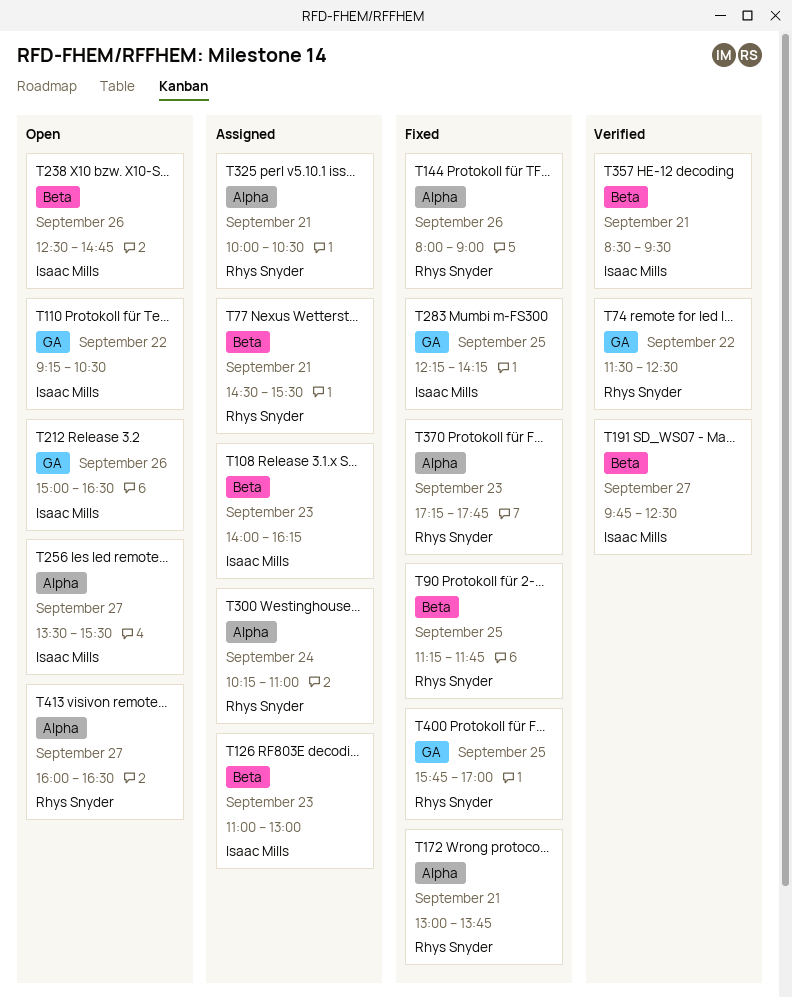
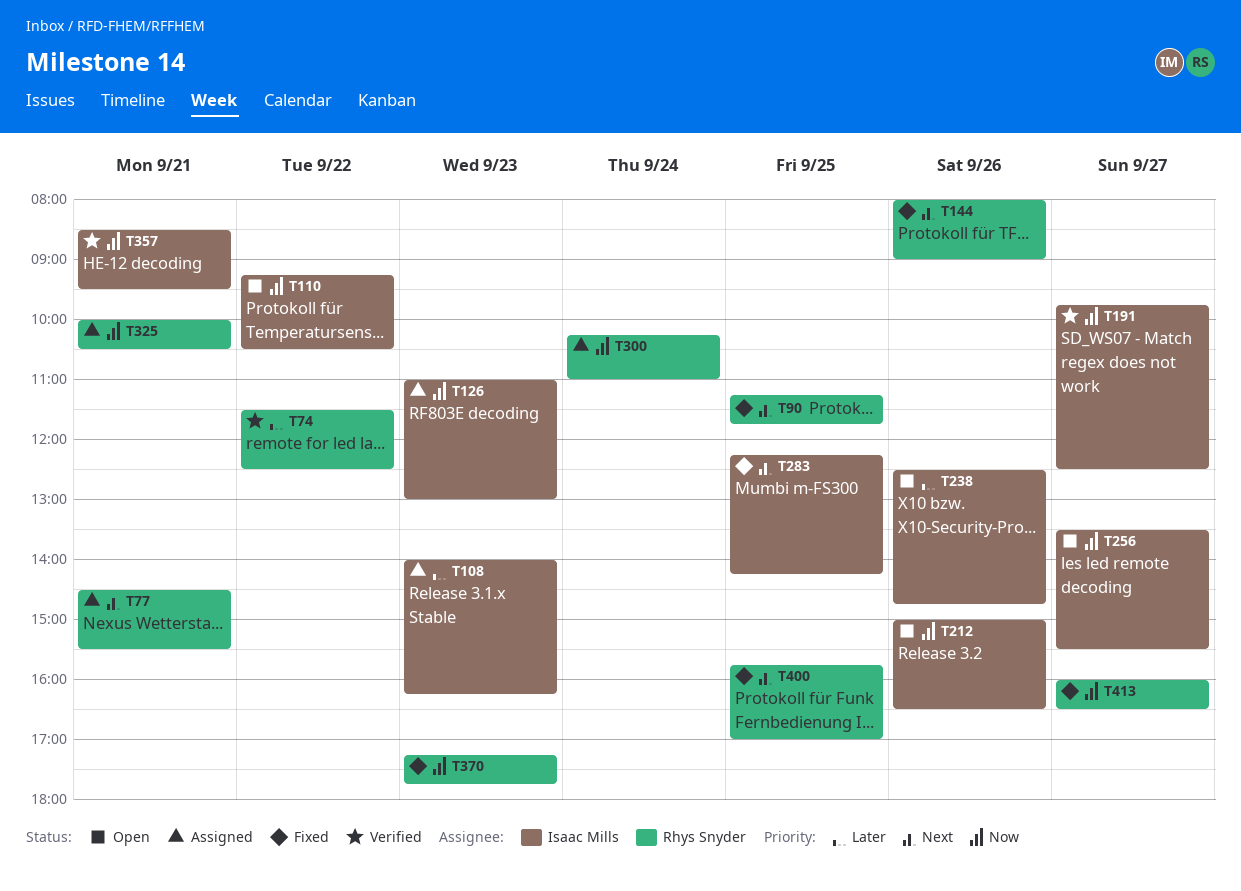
T172: present -> none
T413, status: Open -> Fixed

